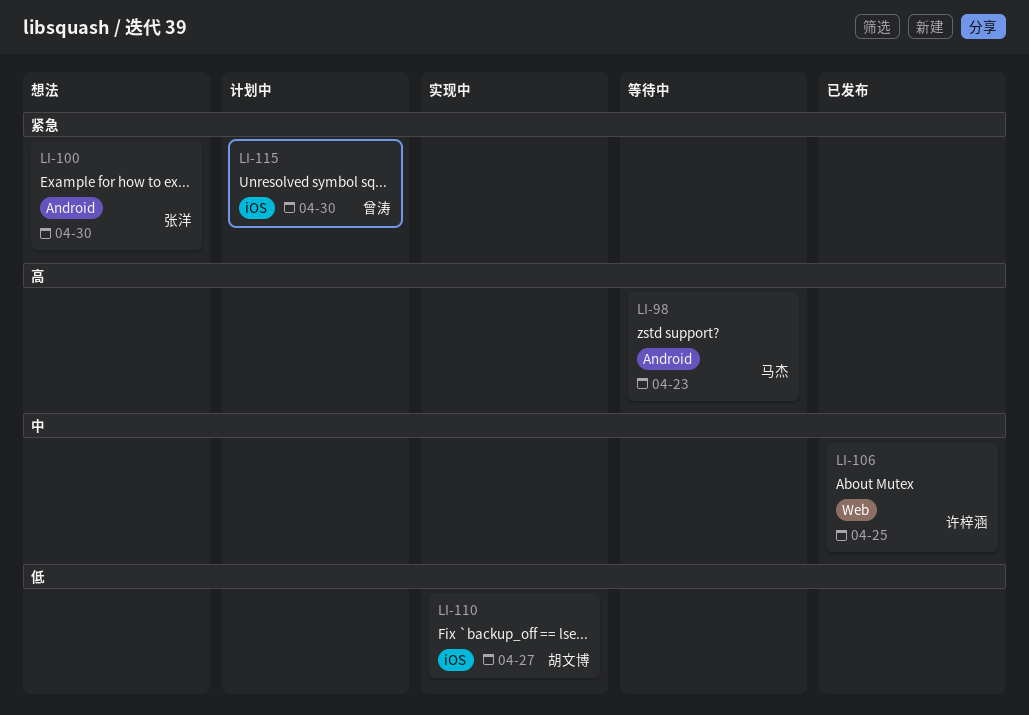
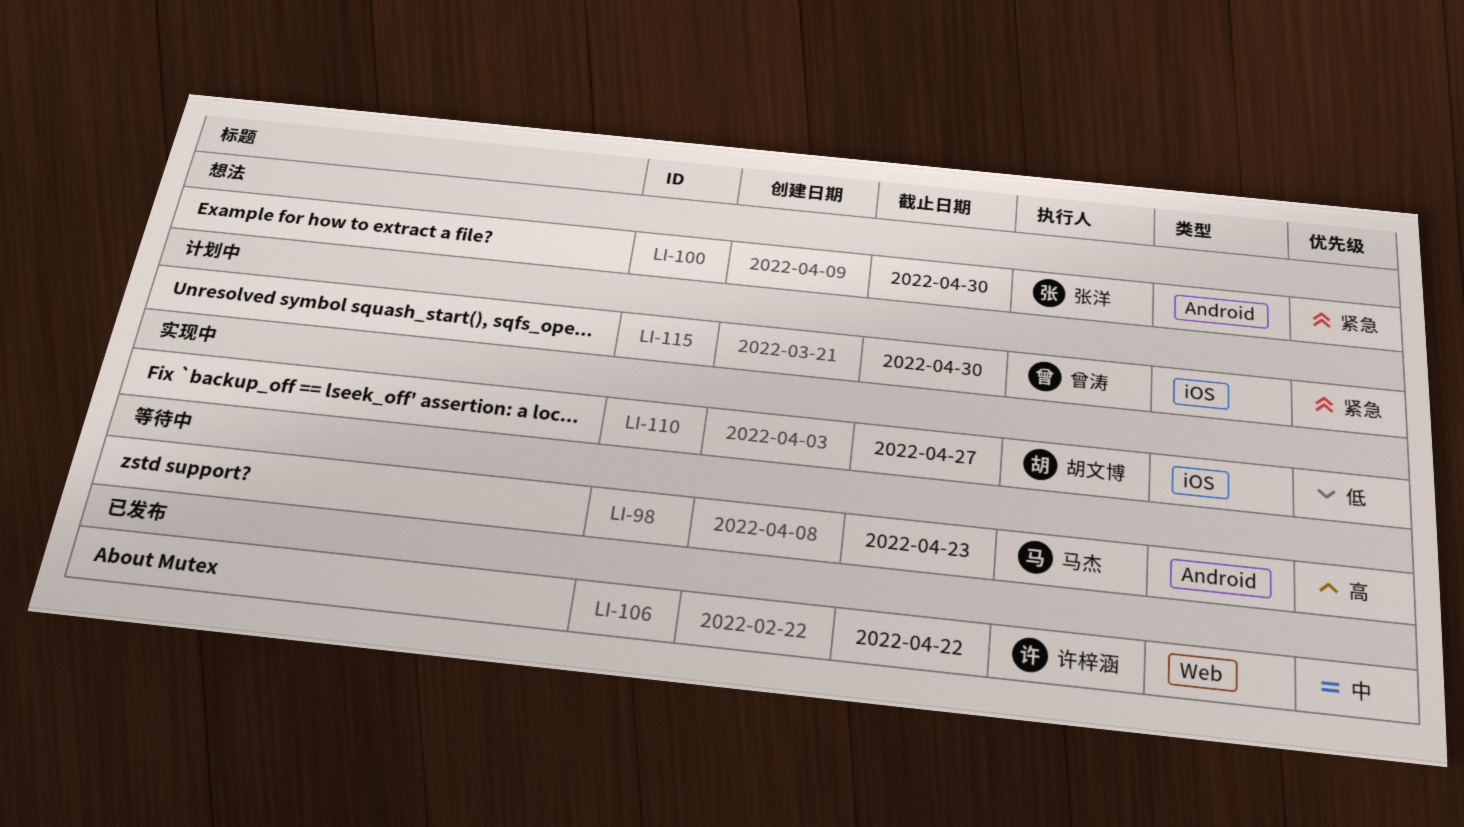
LI-106, due: Apr 25 -> Apr 22

